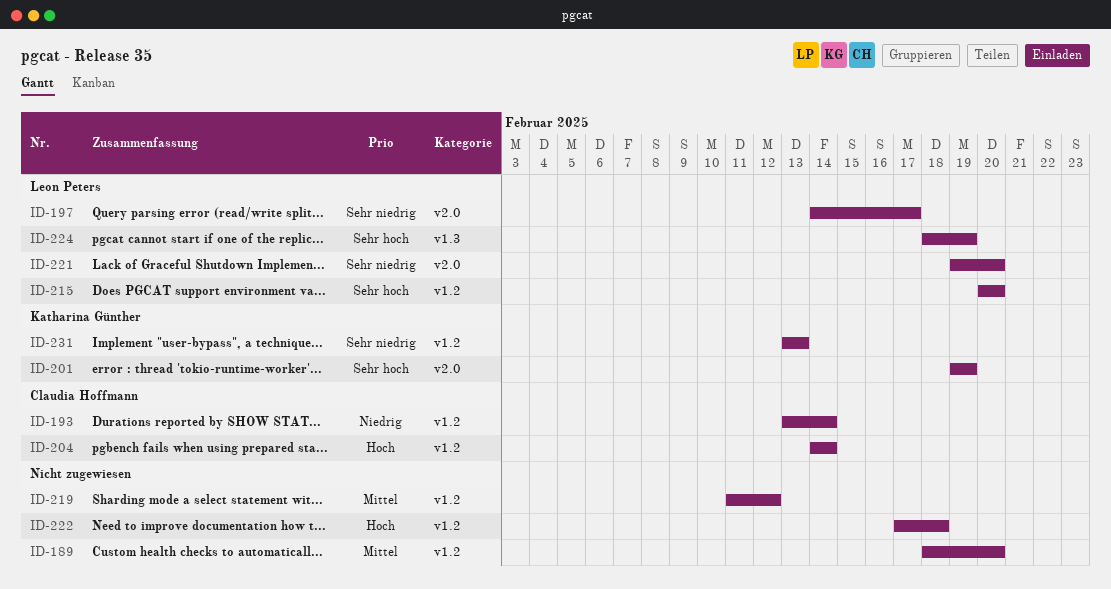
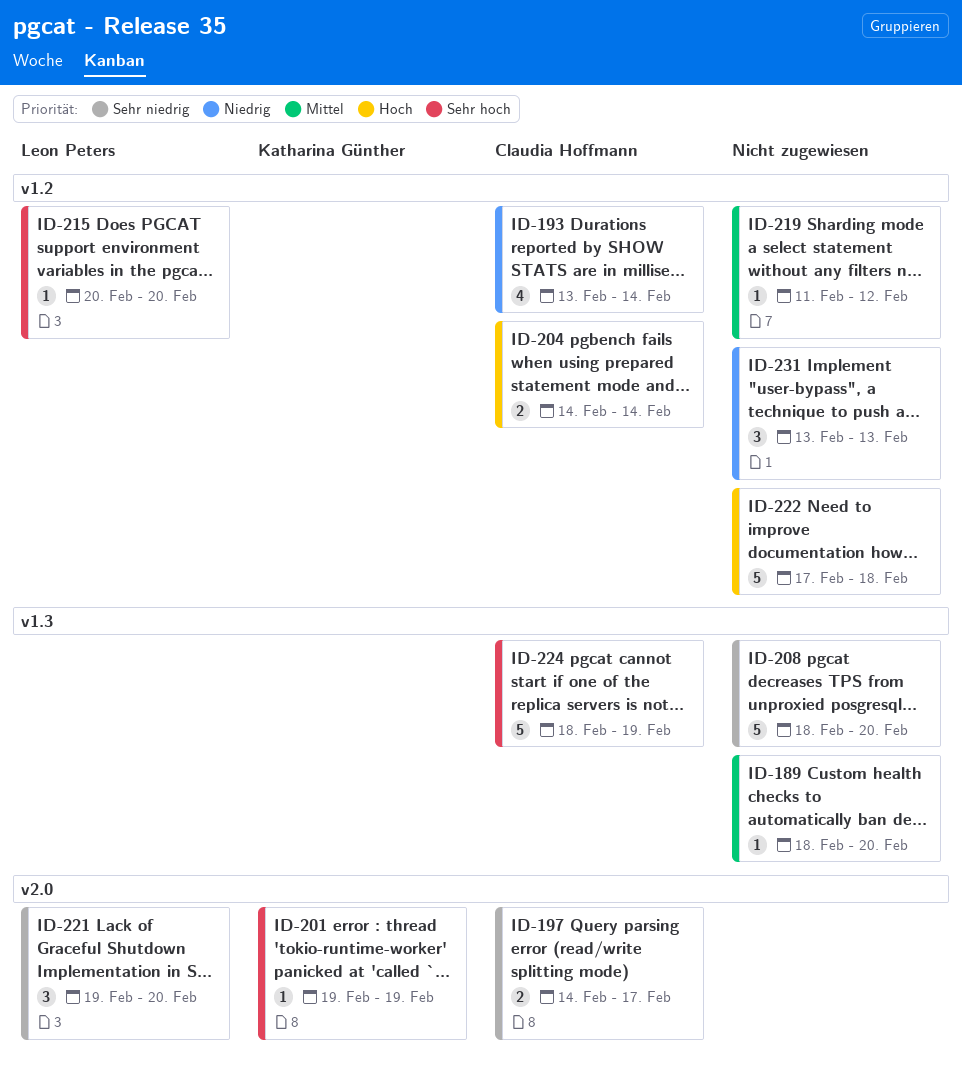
ID-189, label: v1.2 -> v1.3
ID-197, owner: Leon Peters -> Claudia Hoffmann
ID-208: none -> present
ID-224, owner: Leon Peters -> Claudia Hoffmann
ID-231, owner: Katharina Günther -> none
ID-231, priority: Sehr niedrig -> Niedrig

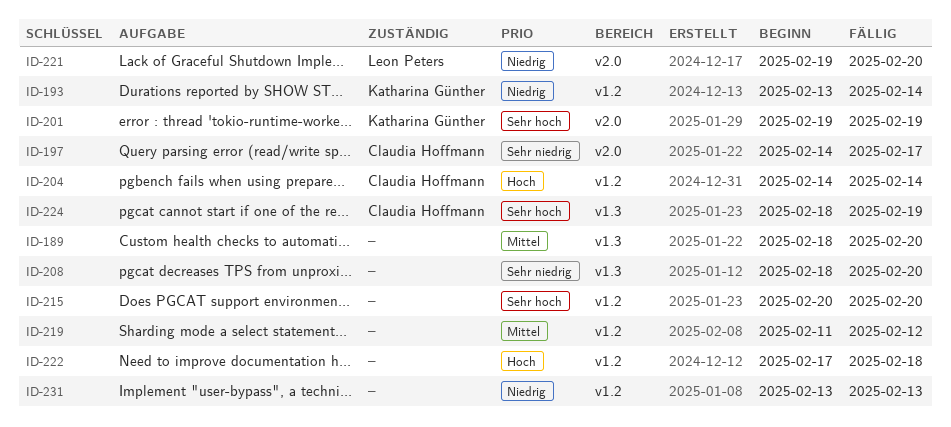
ID-193, owner: Claudia Hoffmann -> Katharina Günther
ID-215, owner: Leon Peters -> none
ID-221, priority: Sehr niedrig -> Niedrig

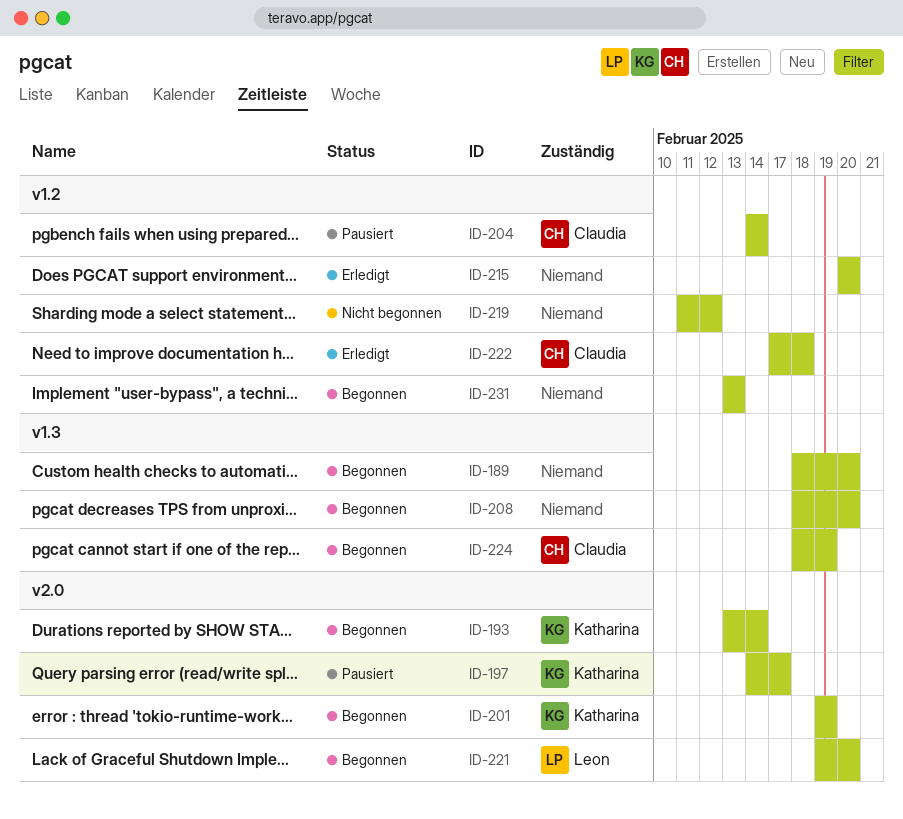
ID-193, label: v1.2 -> v2.0
ID-197, owner: Claudia Hoffmann -> Katharina Günther
ID-222, owner: none -> Claudia Hoffmann

